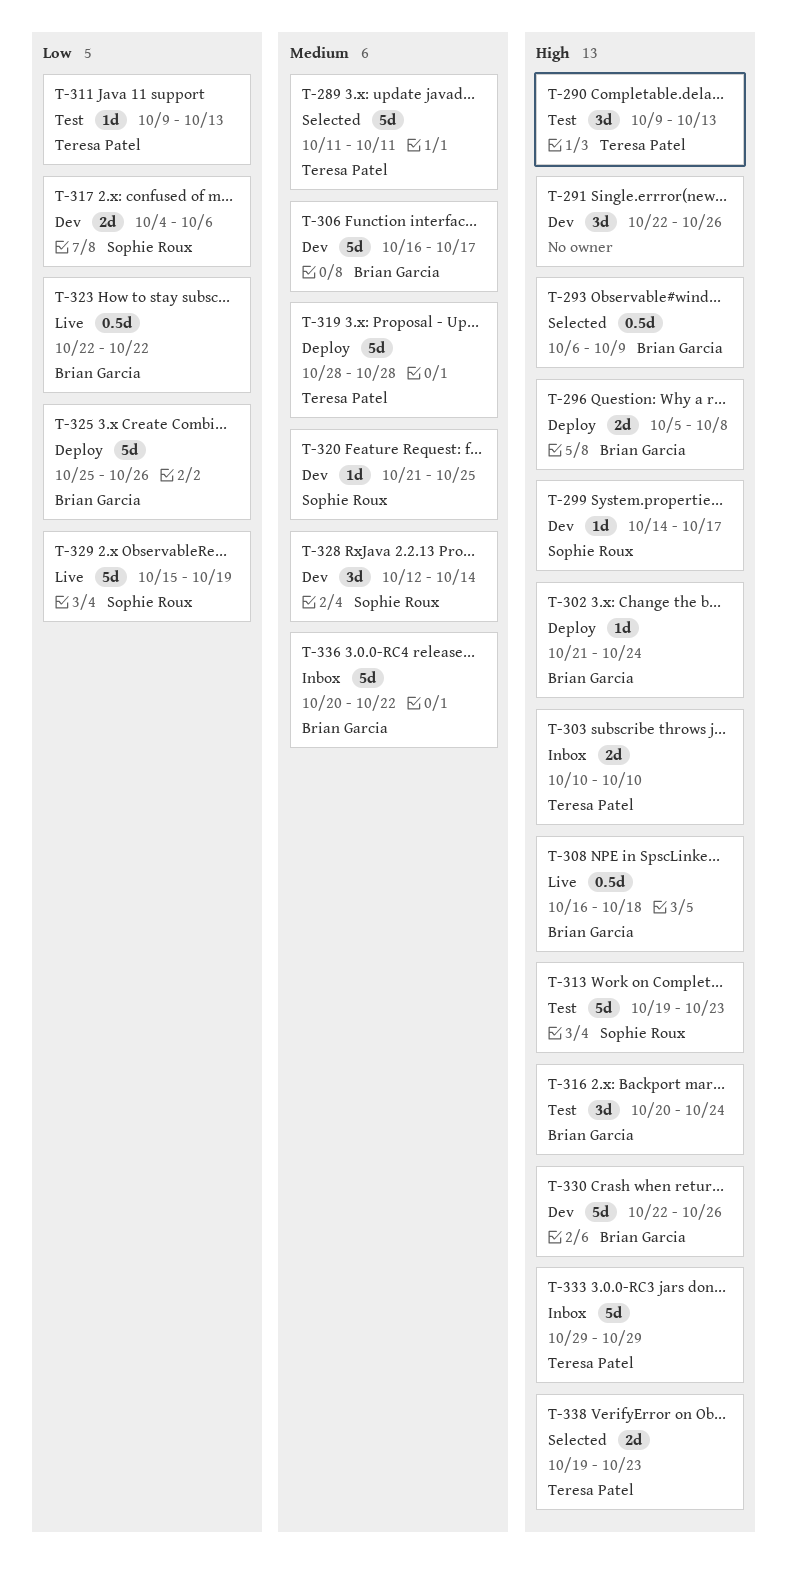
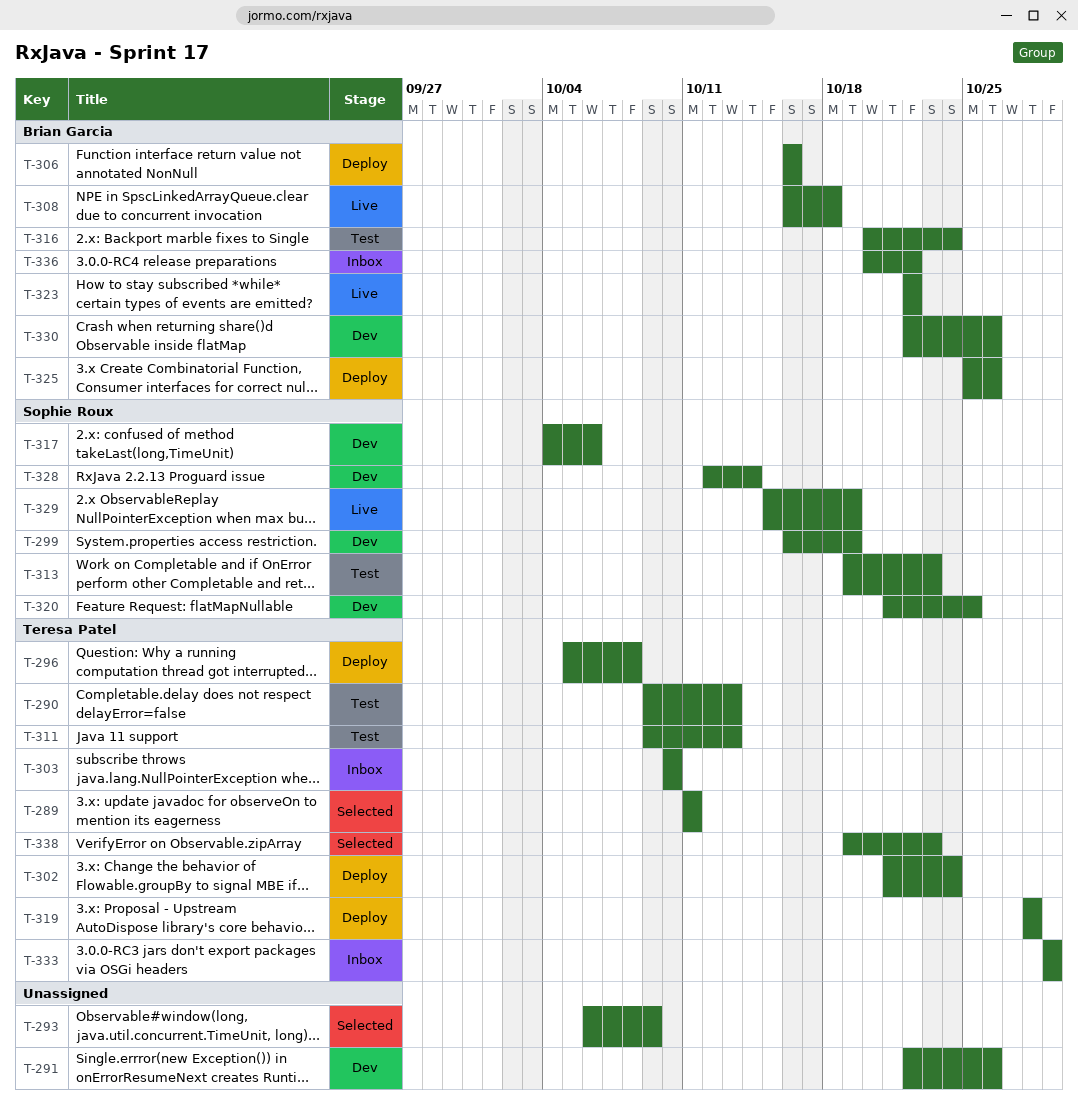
T-293, owner: Brian Garcia -> none
T-296, owner: Brian Garcia -> Teresa Patel
T-299, start: Oct 14 -> Oct 16
T-299, due: Oct 17 -> Oct 19
T-302, owner: Brian Garcia -> Teresa Patel
T-306, status: Dev -> Deploy
T-306, due: Oct 17 -> Oct 16

